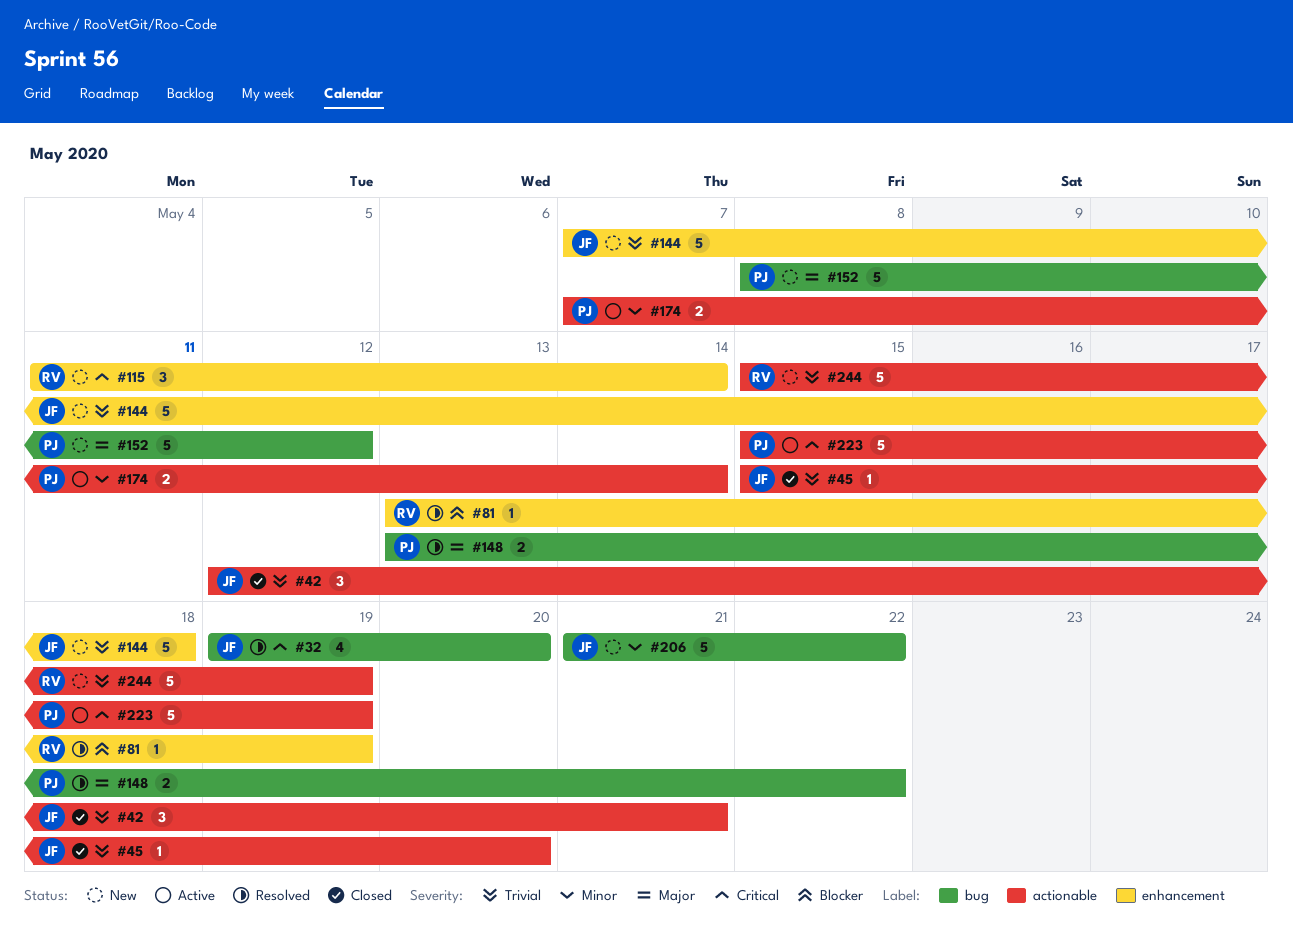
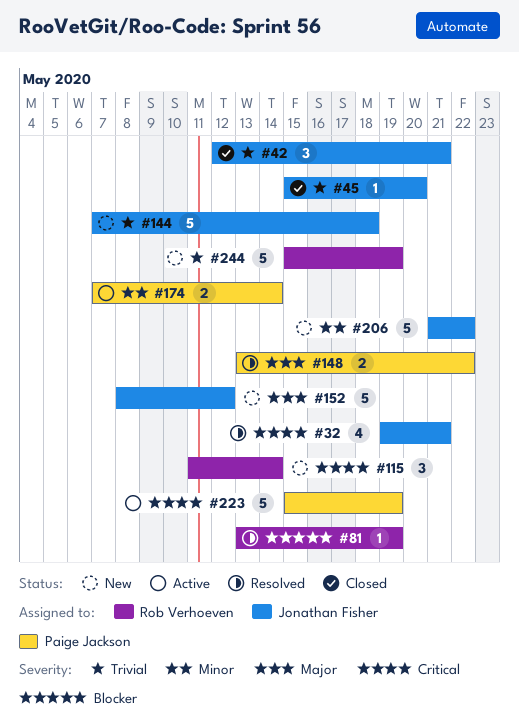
#32, due: May 20 -> May 21
#152, owner: Paige Jackson -> Jonathan Fisher

